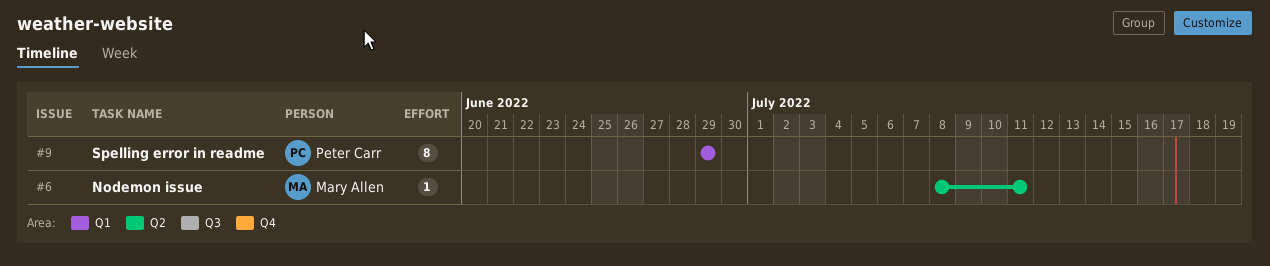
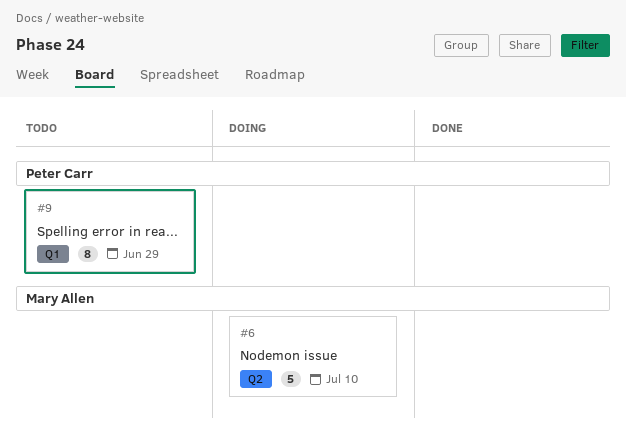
#6, estimate: 1 -> 5
#6, due: Jul 11 -> Jul 10

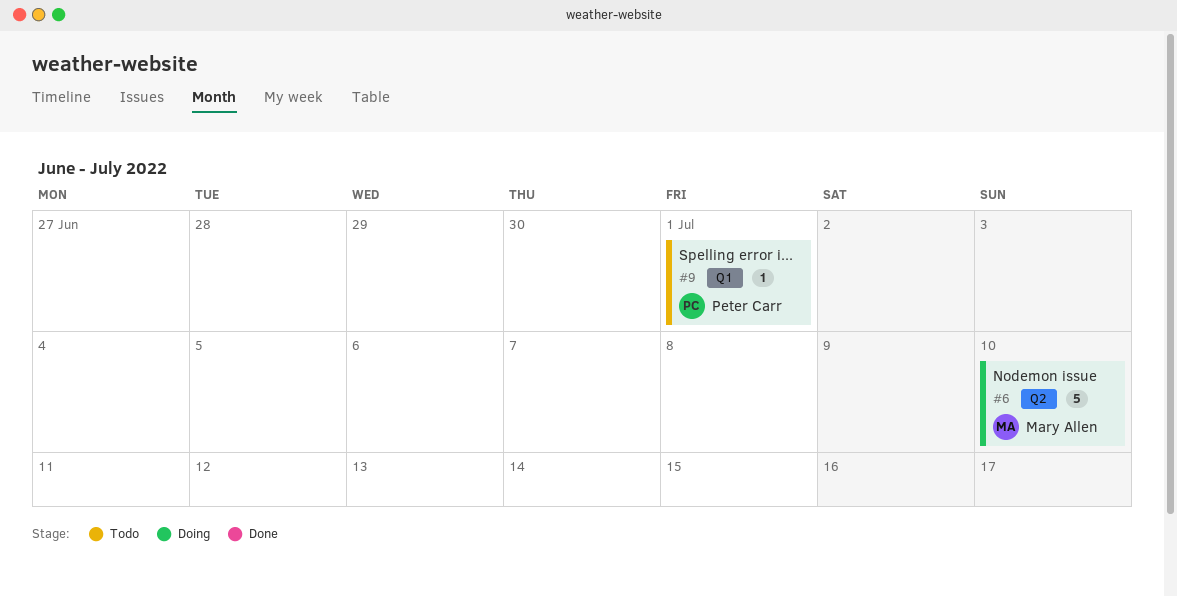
#9, estimate: 8 -> 1
#9, due: Jun 29 -> Jul 1

